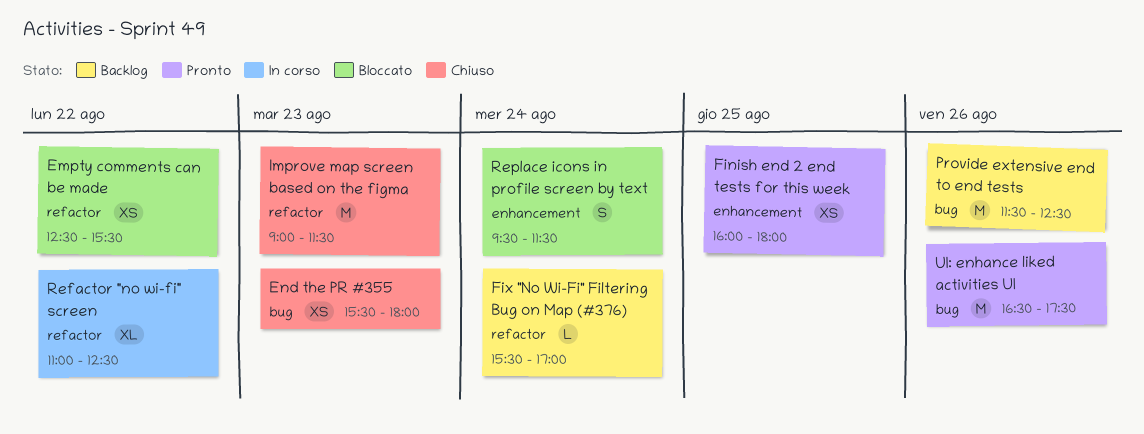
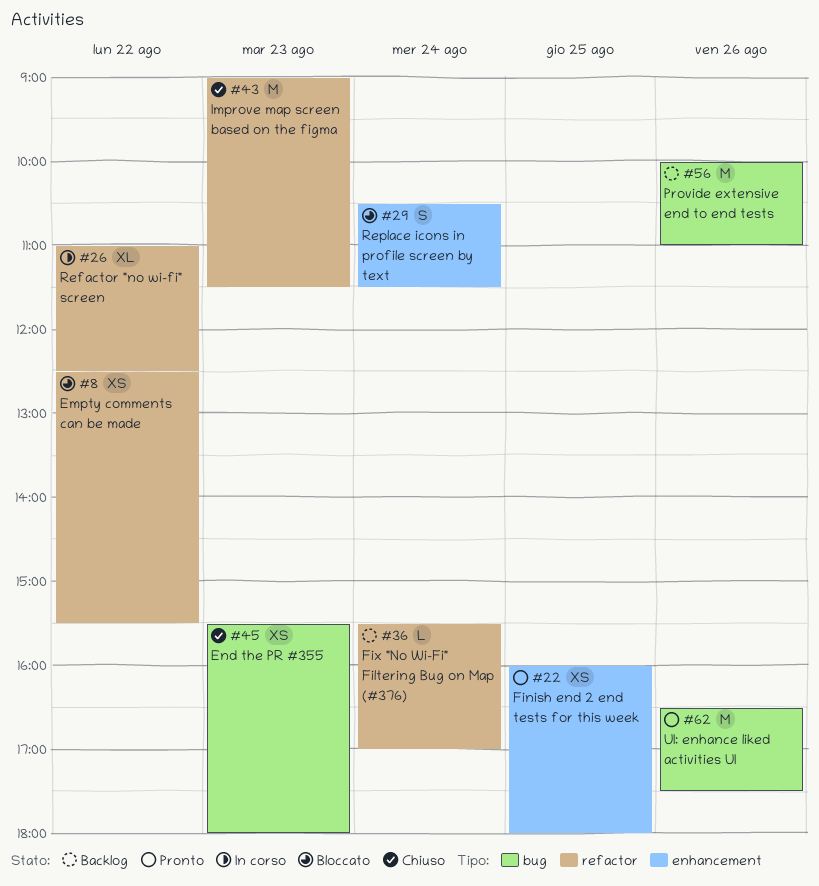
Provide extensive end to end tests, begins: 11:30 -> 10:00
Provide extensive end to end tests, ends: 12:30 -> 11:00
Replace icons in profile screen by text, begins: 09:30 -> 10:30

